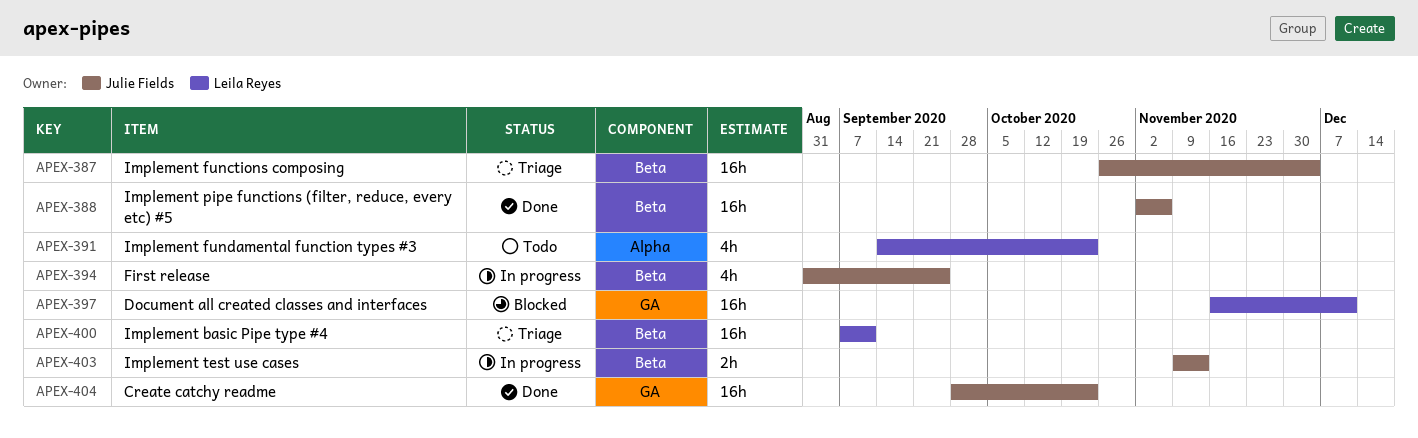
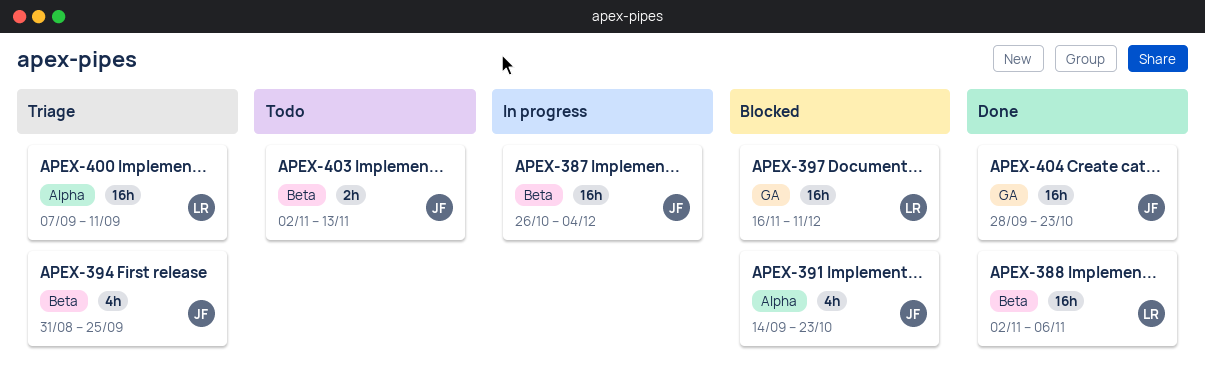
APEX-387, status: Triage -> In progress
APEX-388, owner: Julie Fields -> Leila Reyes
APEX-391, status: Todo -> Blocked
APEX-391, owner: Leila Reyes -> Julie Fields
APEX-394, status: In progress -> Triage
APEX-400, label: Beta -> Alpha
APEX-403, status: In progress -> Todo
APEX-403, start: Nov 9 -> Nov 2

